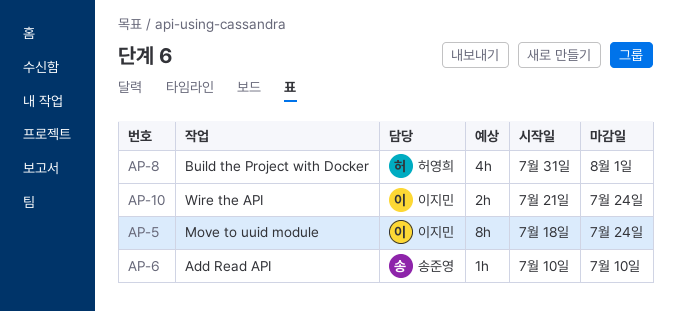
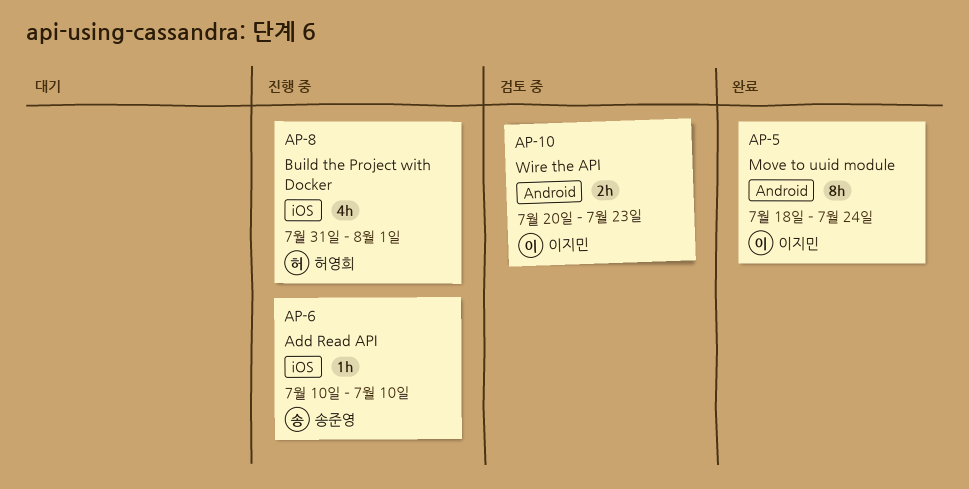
AP-10, start: Jul 21 -> Jul 20
AP-10, due: Jul 24 -> Jul 23

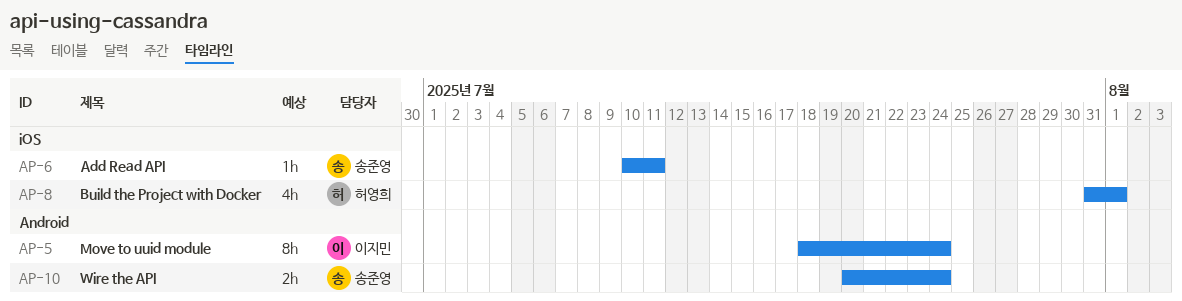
AP-6, due: Jul 10 -> Jul 11
AP-10, owner: 이지민 -> 송준영
AP-10, due: Jul 23 -> Jul 24

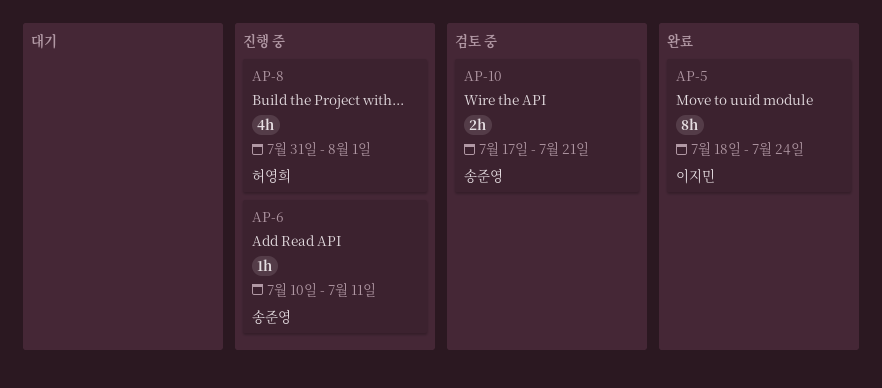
AP-10, start: Jul 20 -> Jul 17
AP-10, due: Jul 24 -> Jul 21

